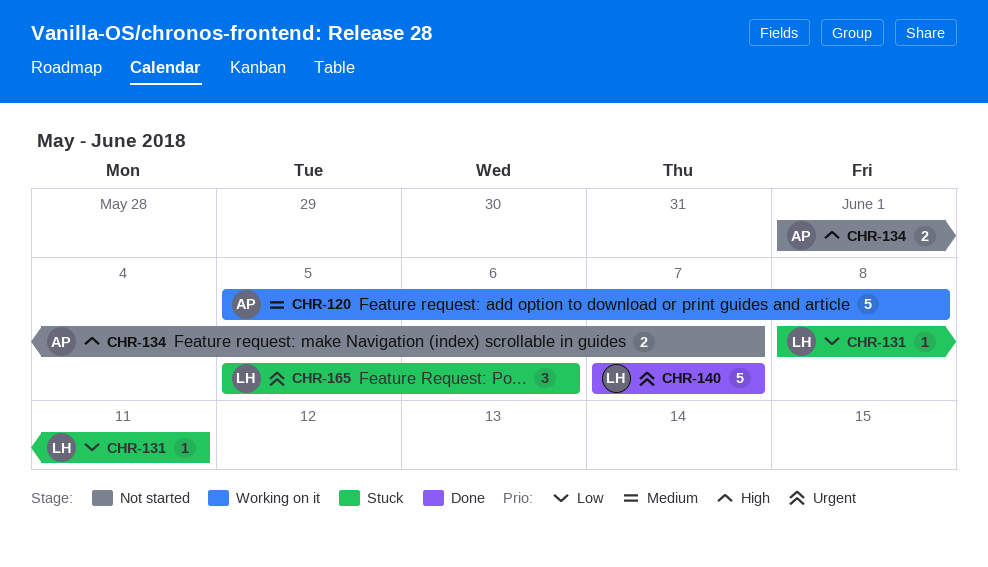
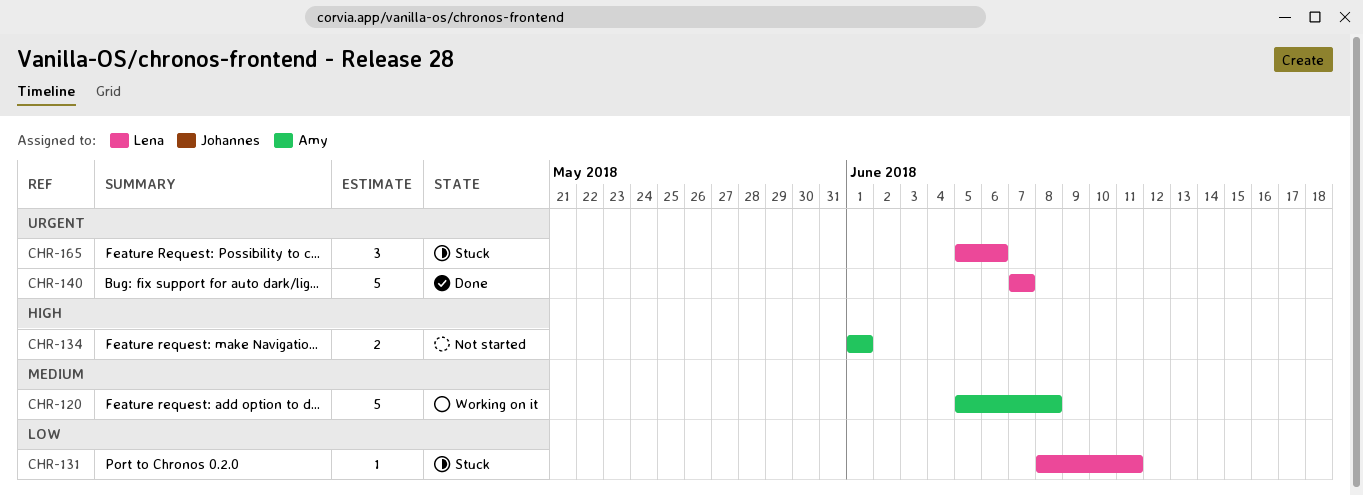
CHR-134, due: Jun 7 -> Jun 1

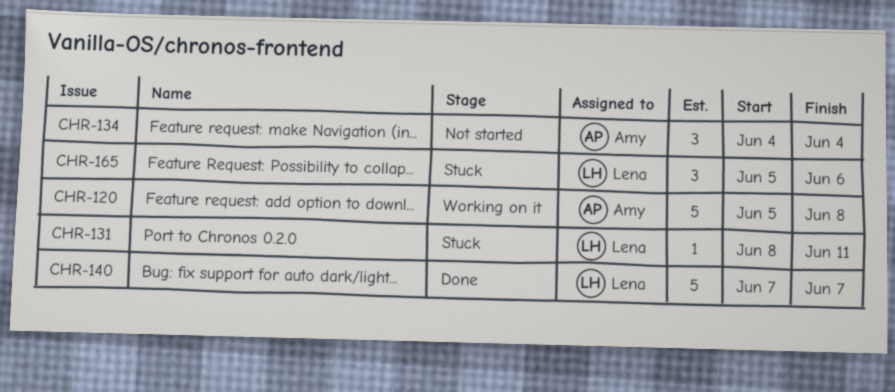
CHR-134, estimate: 2 -> 3
CHR-134, start: Jun 1 -> Jun 4
CHR-134, due: Jun 1 -> Jun 4

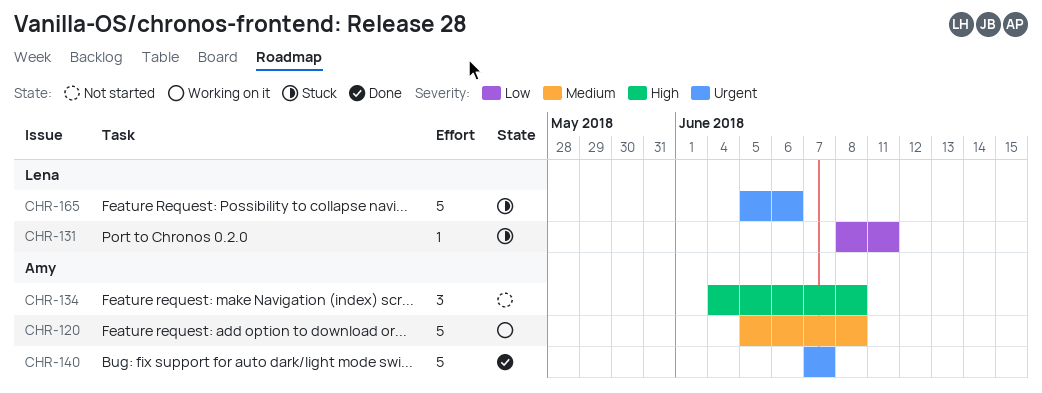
CHR-134, due: Jun 4 -> Jun 8
CHR-140, owner: Lena -> Amy
CHR-165, estimate: 3 -> 5

